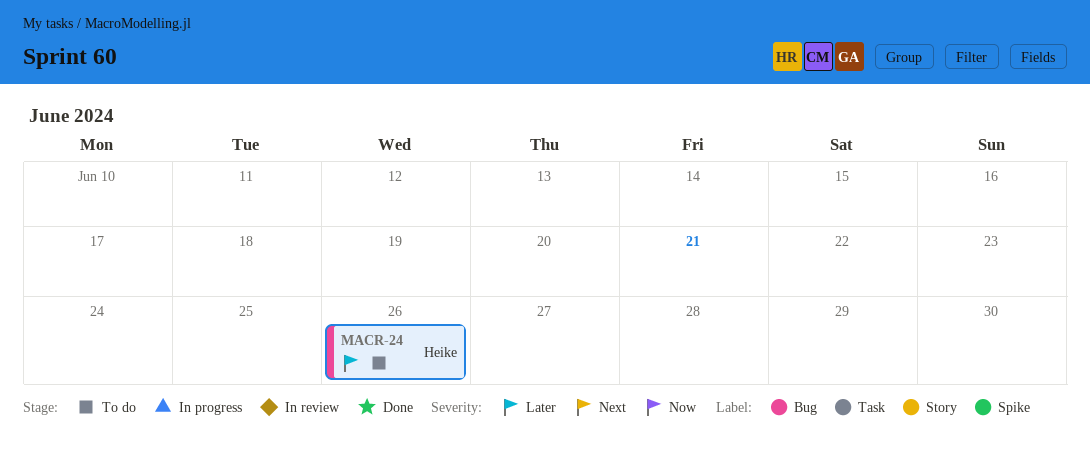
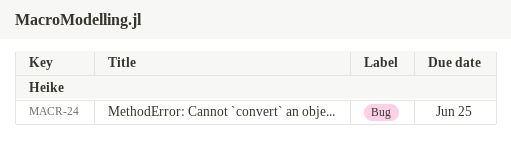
MACR-24, due: Jun 26 -> Jun 25

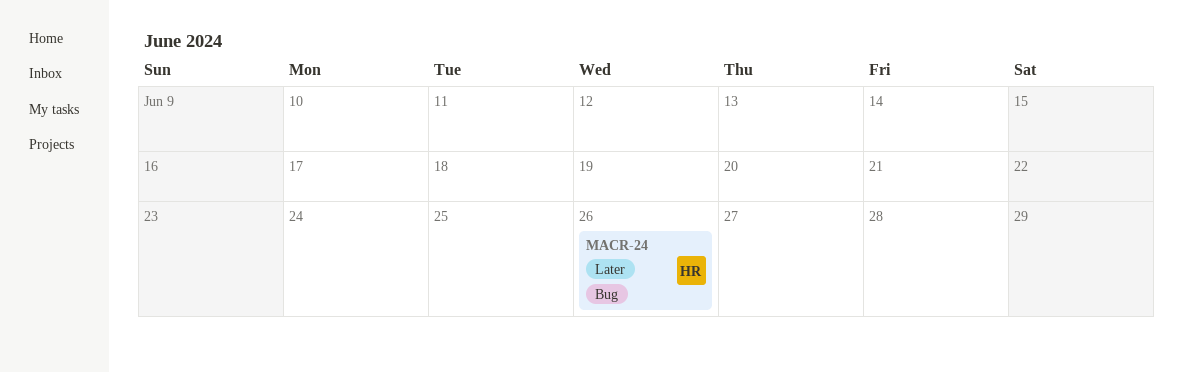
MACR-24, due: Jun 25 -> Jun 26

